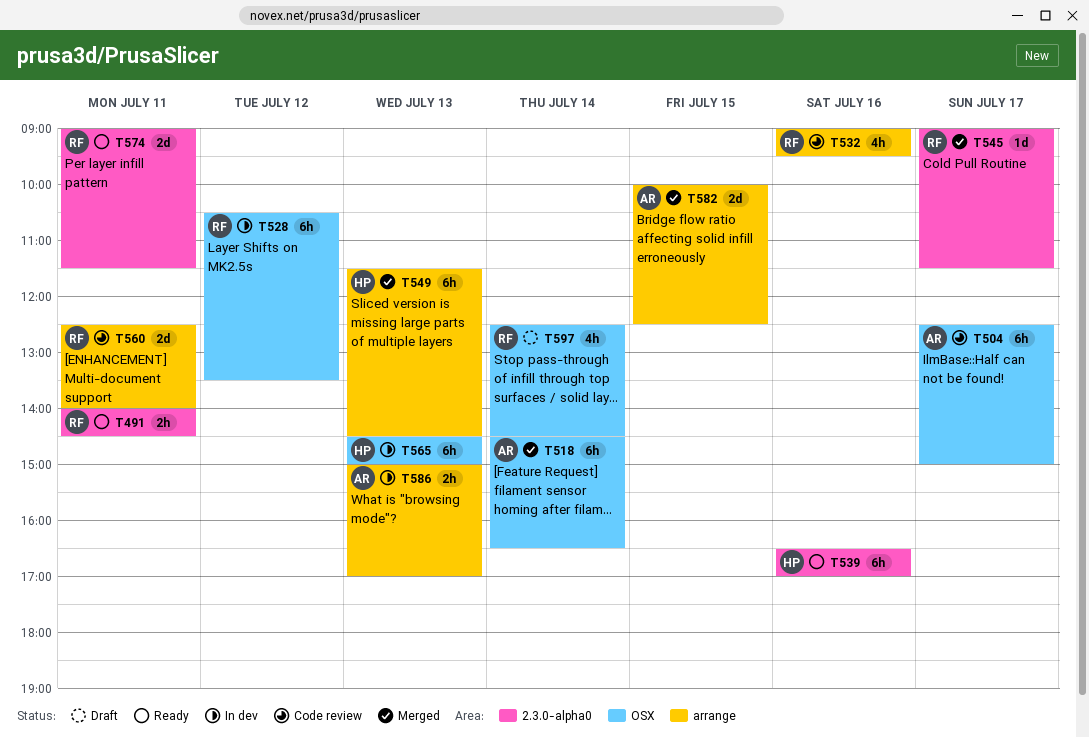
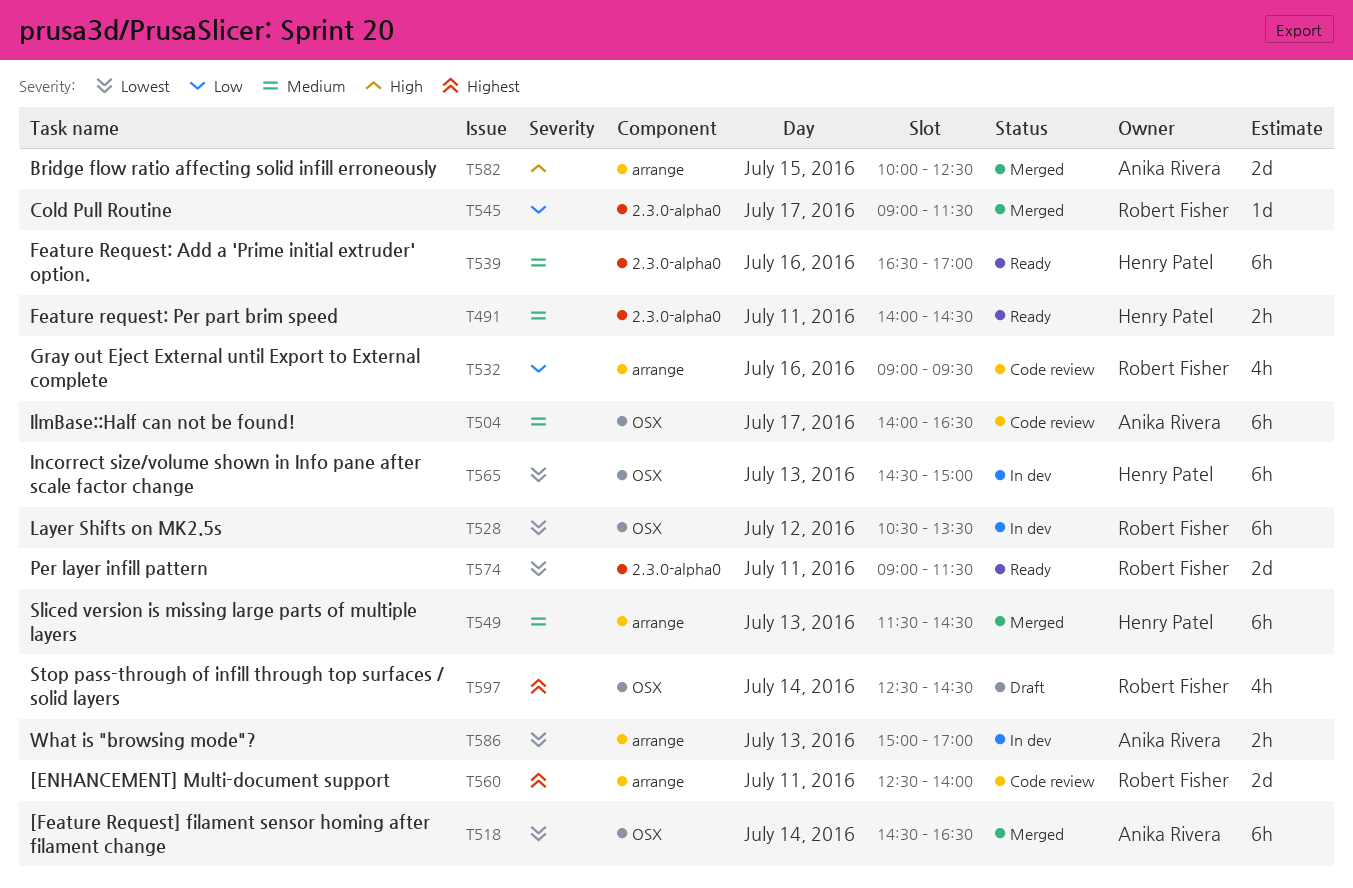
T491, owner: Robert Fisher -> Henry Patel
T504, begins: 12:30 -> 14:00
T504, ends: 15:00 -> 16:30

